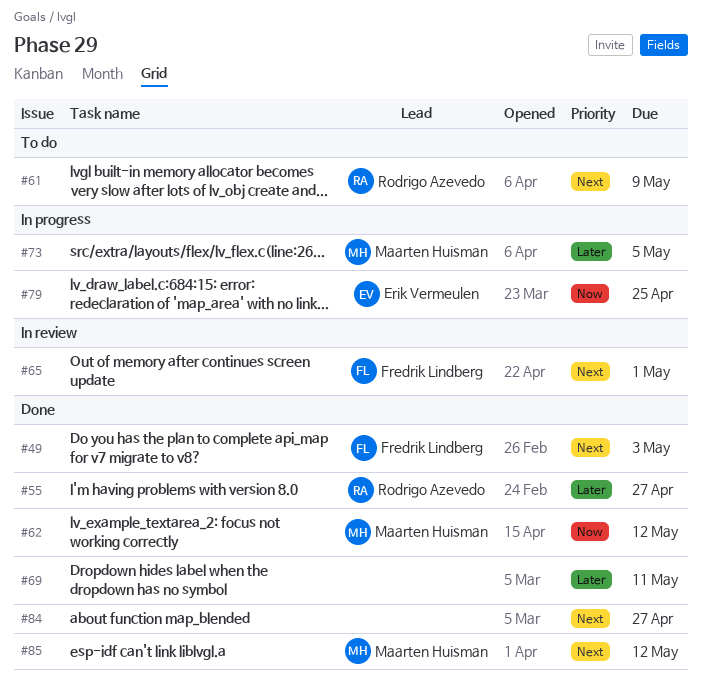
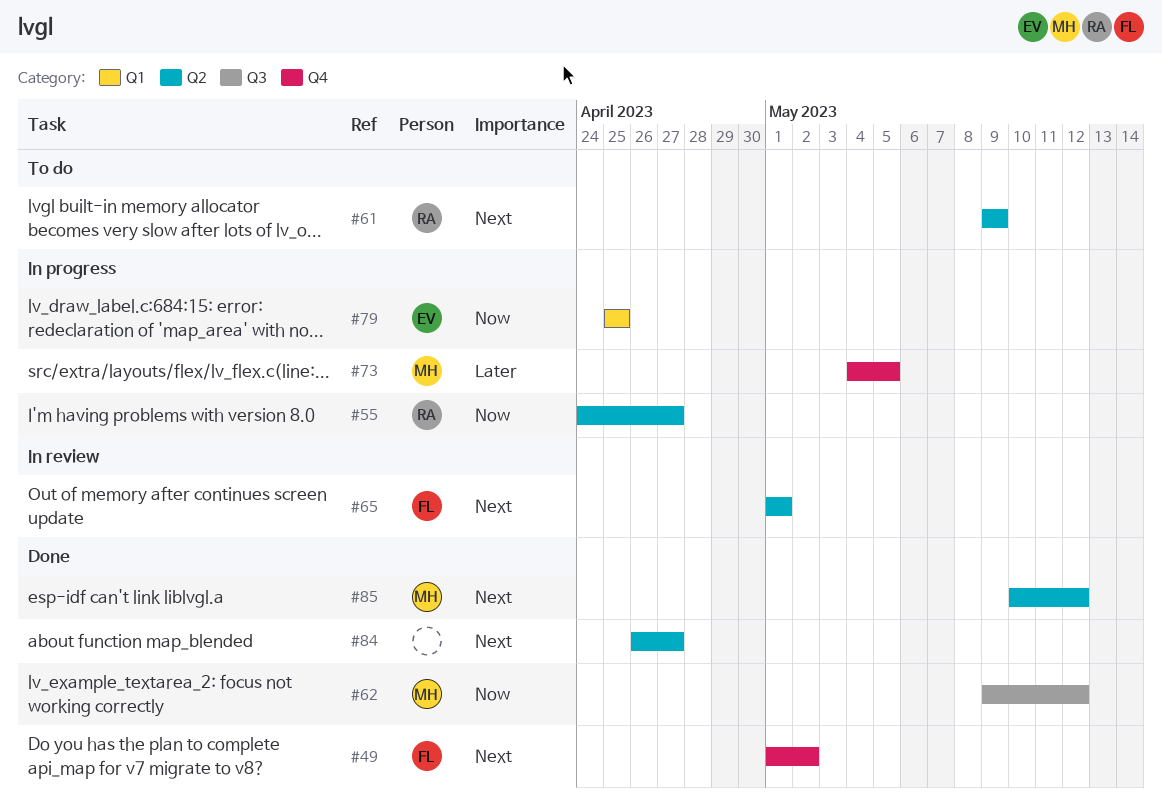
#49, due: May 3 -> May 2
#55, status: Done -> In progress
#55, priority: Later -> Now
#69: present -> none

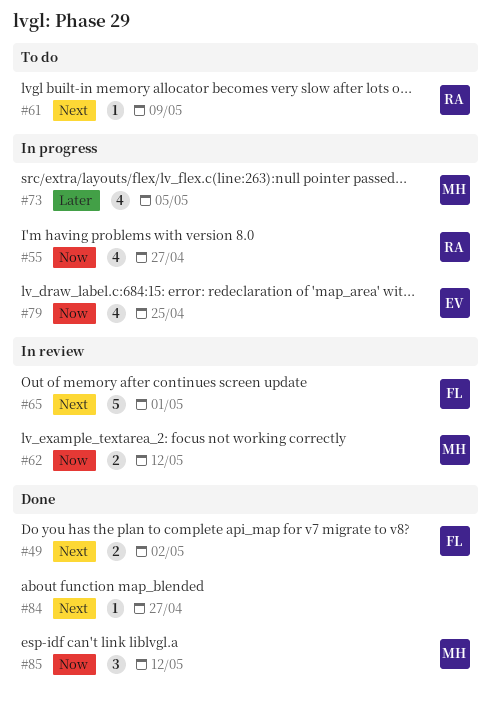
#62, status: Done -> In review
#85, priority: Next -> Now

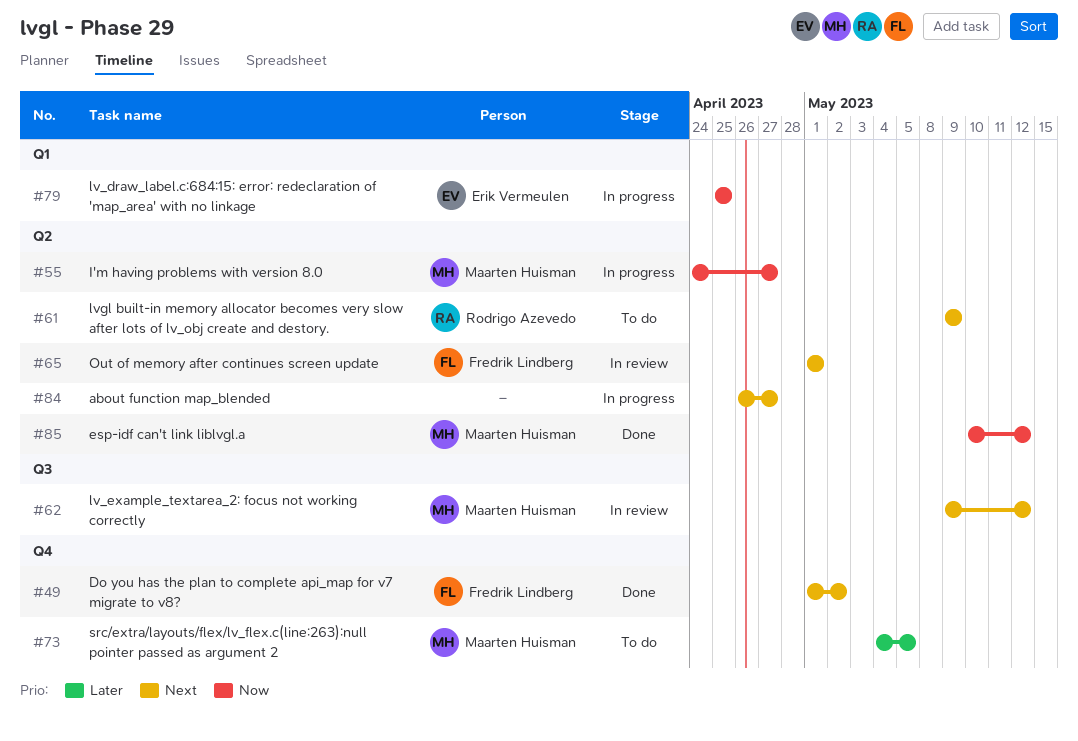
#55, owner: Rodrigo Azevedo -> Maarten Huisman
#62, priority: Now -> Next
#73, status: In progress -> To do
#84, status: Done -> In progress

